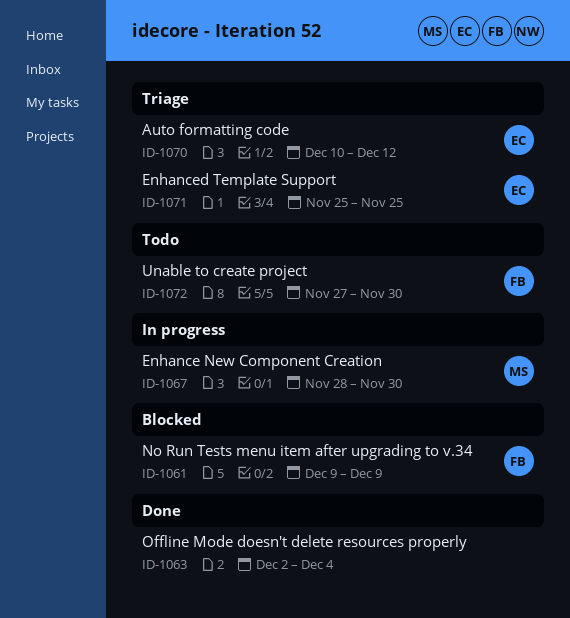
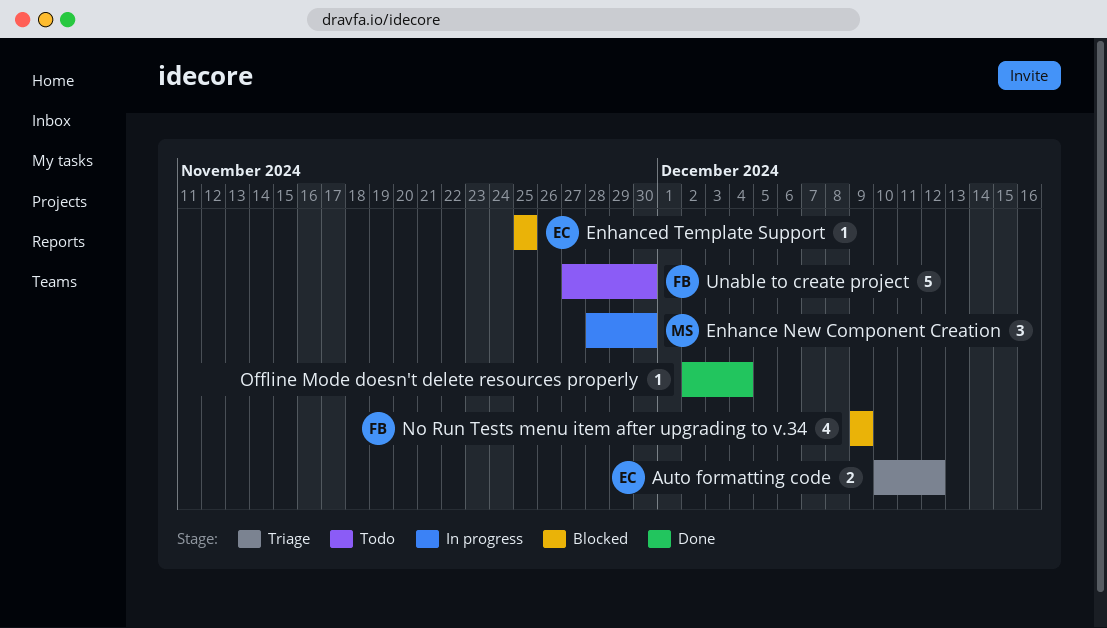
Enhanced Template Support, status: Triage -> Blocked

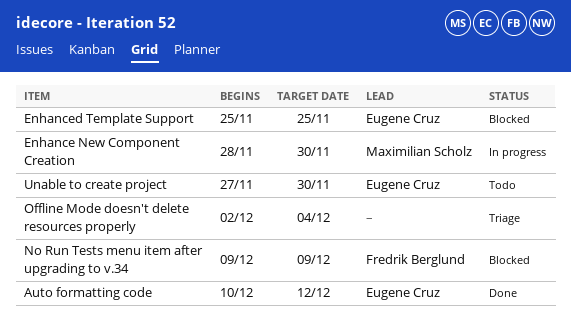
Auto formatting code, status: Triage -> Done
Offline Mode doesn't delete resources properly, status: Done -> Triage
Unable to create project, owner: Fredrik Berglund -> Eugene Cruz

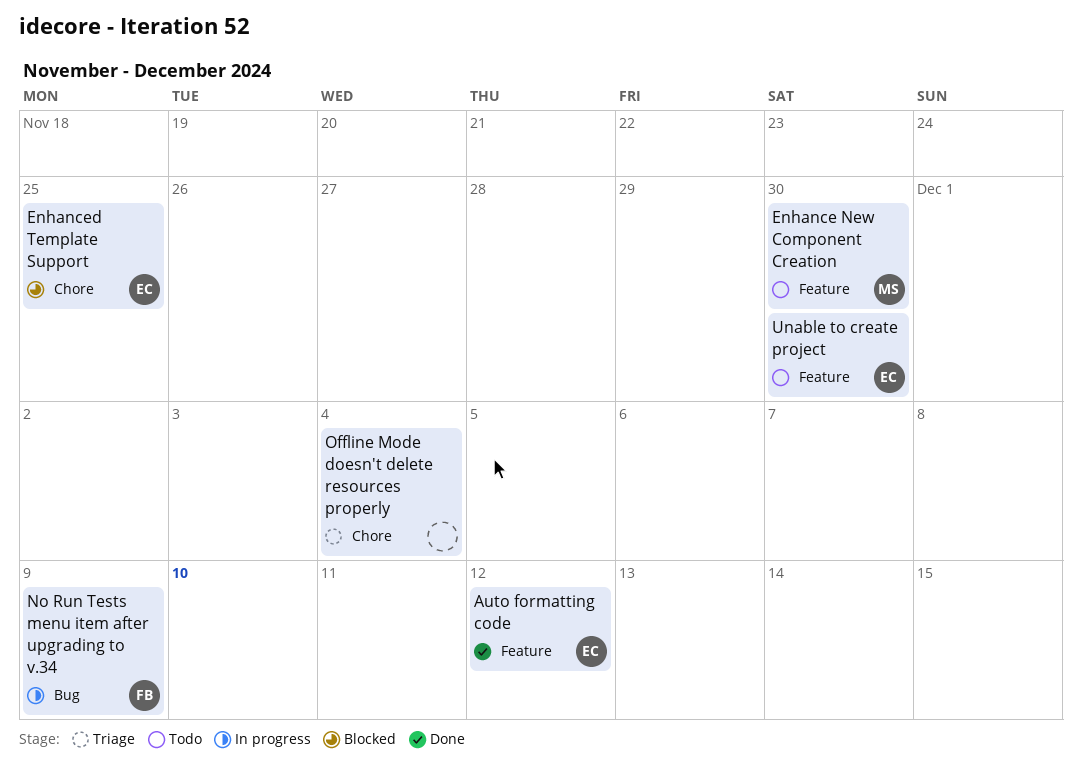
Enhance New Component Creation, status: In progress -> Todo
No Run Tests menu item after upgrading to v.34, status: Blocked -> In progress

